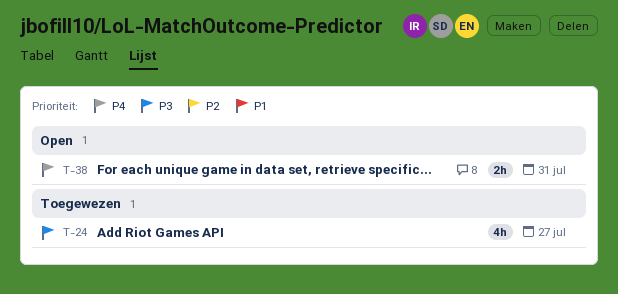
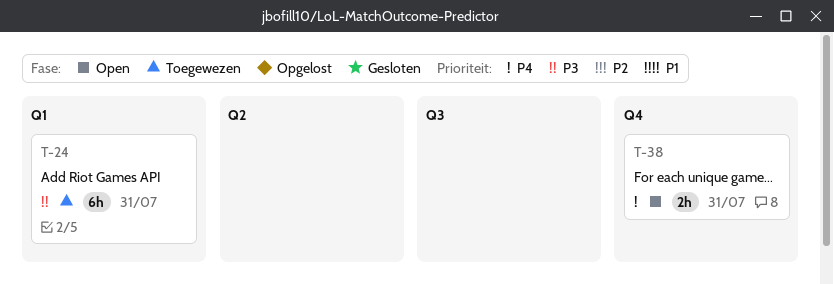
T-24, estimate: 4h -> 6h
T-24, due: Jul 27 -> Jul 31

